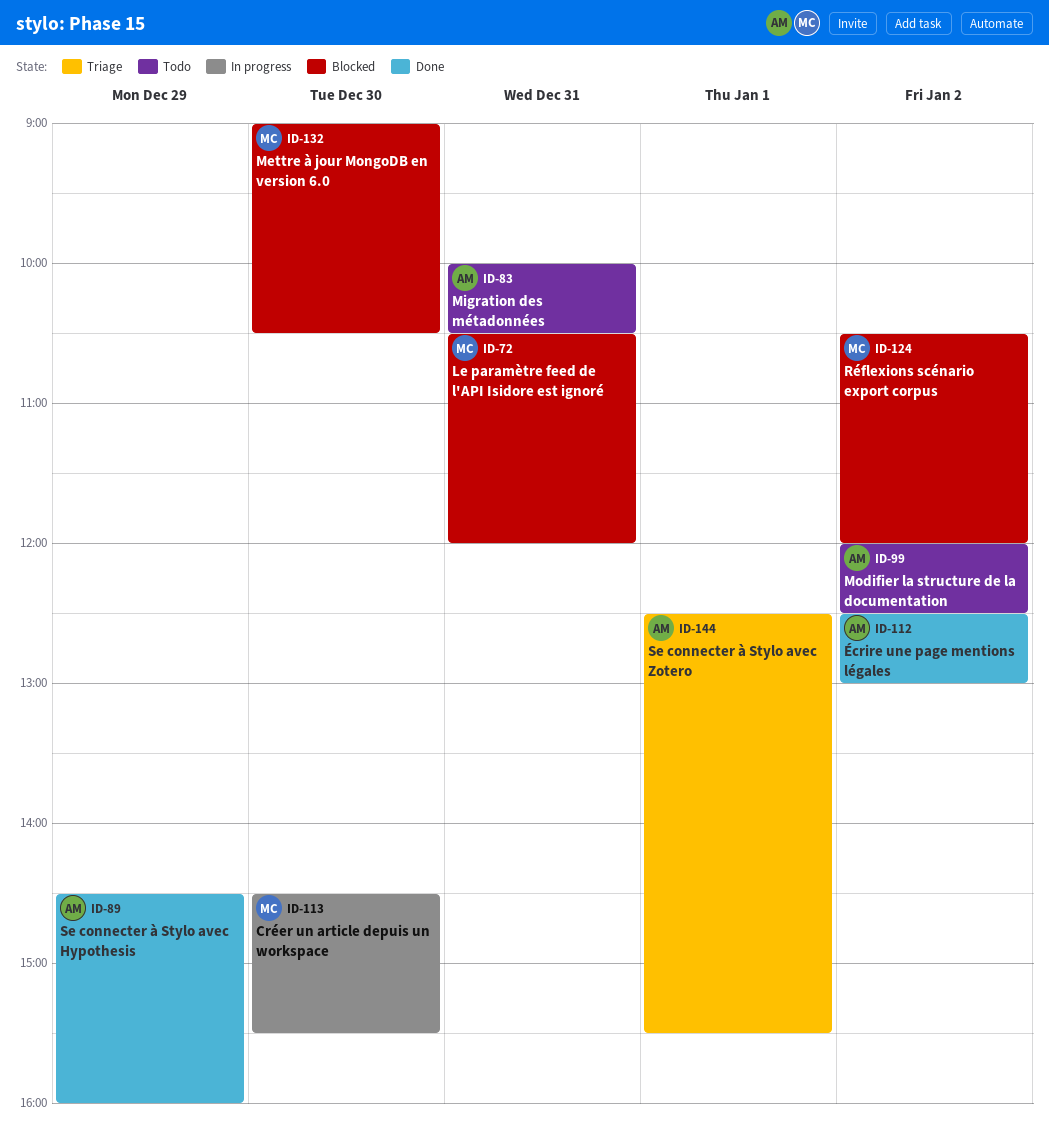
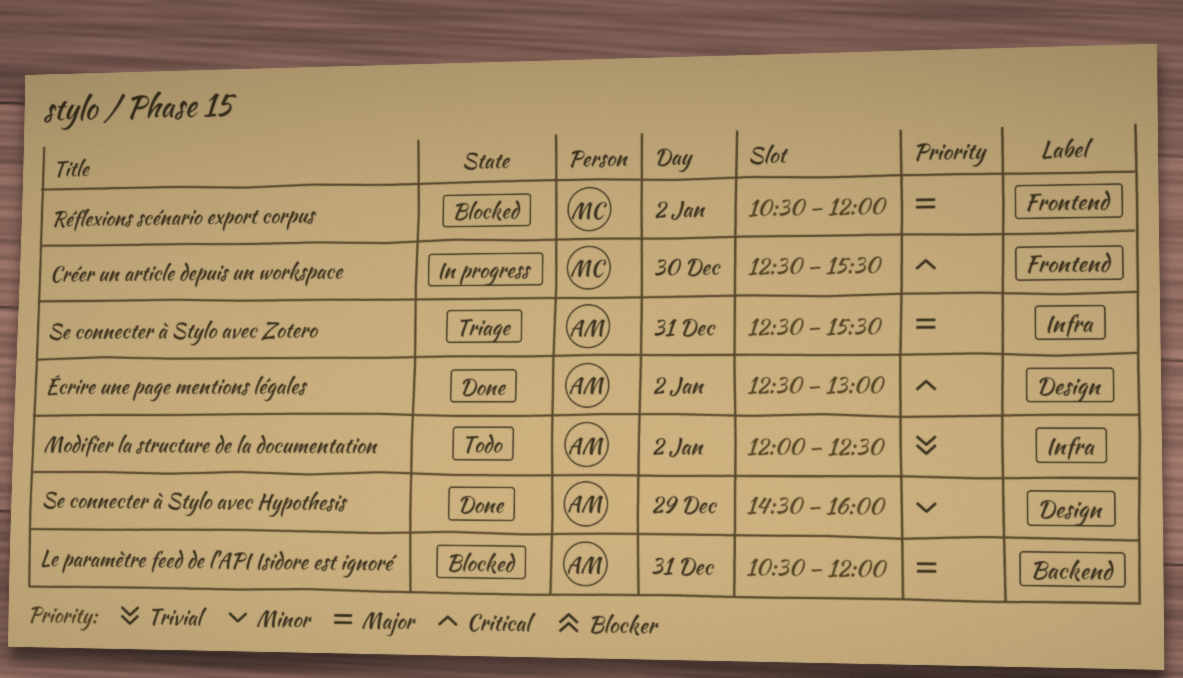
Créer un article depuis un workspace, begins: 14:30 -> 12:30
Le paramètre feed de l'API Isidore est ignoré, owner: MC -> AM
Mettre à jour MongoDB en version 6.0: present -> none
Migration des métadonnées: present -> none
Se connecter à Stylo avec Zotero, day: Jan 1 -> Dec 31

